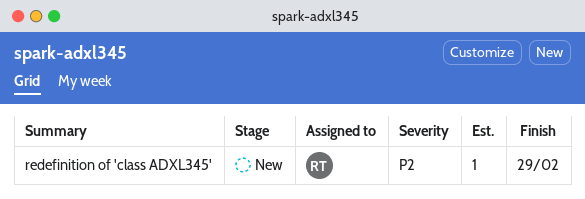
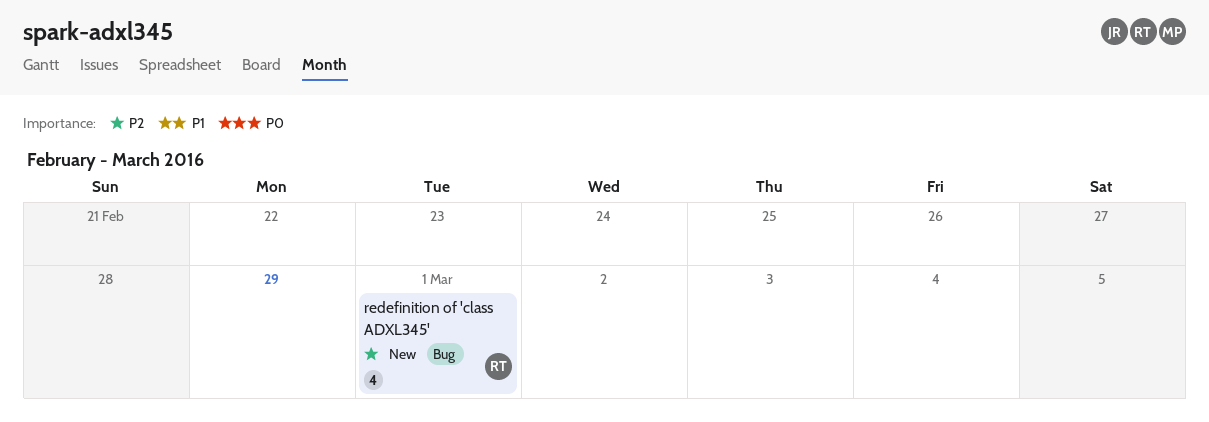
redefinition of 'class ADXL345', estimate: 1 -> 4
redefinition of 'class ADXL345', due: Feb 29 -> Mar 1

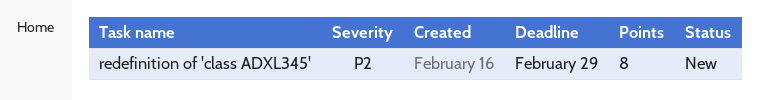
redefinition of 'class ADXL345', estimate: 4 -> 8
redefinition of 'class ADXL345', due: Mar 1 -> Feb 29

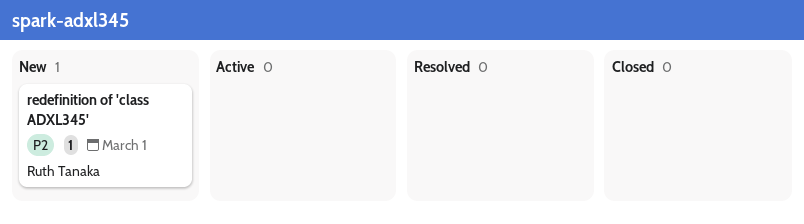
redefinition of 'class ADXL345', estimate: 8 -> 1
redefinition of 'class ADXL345', due: Feb 29 -> Mar 1

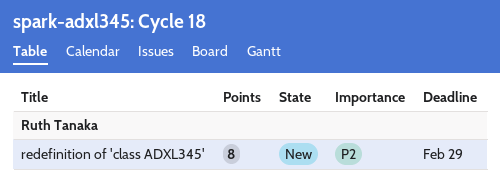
redefinition of 'class ADXL345', estimate: 1 -> 8
redefinition of 'class ADXL345', due: Mar 1 -> Feb 29

